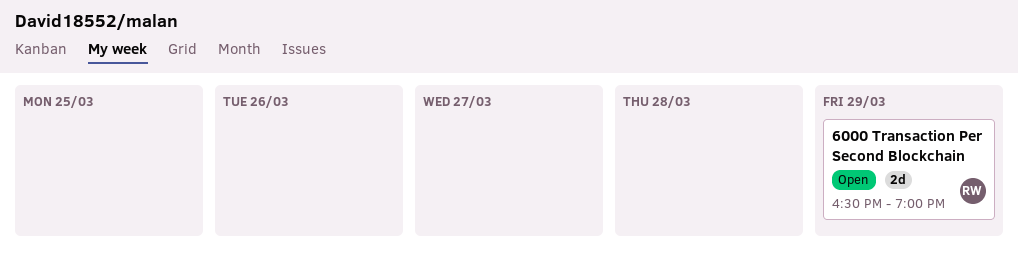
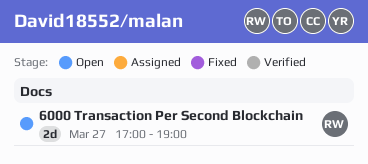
6000 Transaction Per Second Blockchain, day: Mar 29 -> Mar 27
6000 Transaction Per Second Blockchain, begins: 16:30 -> 17:00

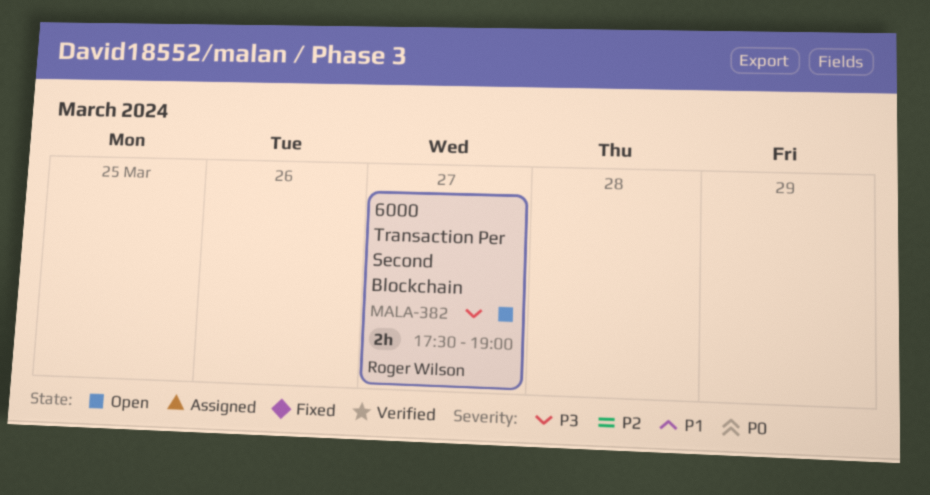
6000 Transaction Per Second Blockchain, estimate: 2d -> 2h
6000 Transaction Per Second Blockchain, begins: 17:00 -> 17:30

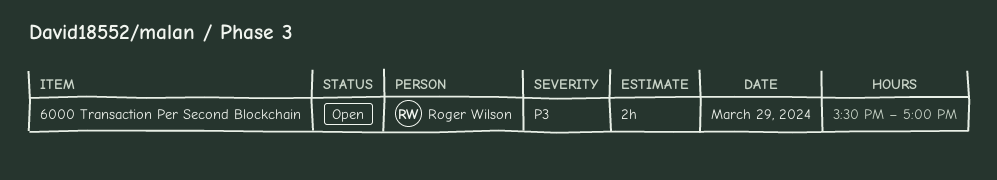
6000 Transaction Per Second Blockchain, day: Mar 27 -> Mar 29
6000 Transaction Per Second Blockchain, begins: 17:30 -> 15:30
6000 Transaction Per Second Blockchain, ends: 19:00 -> 17:00

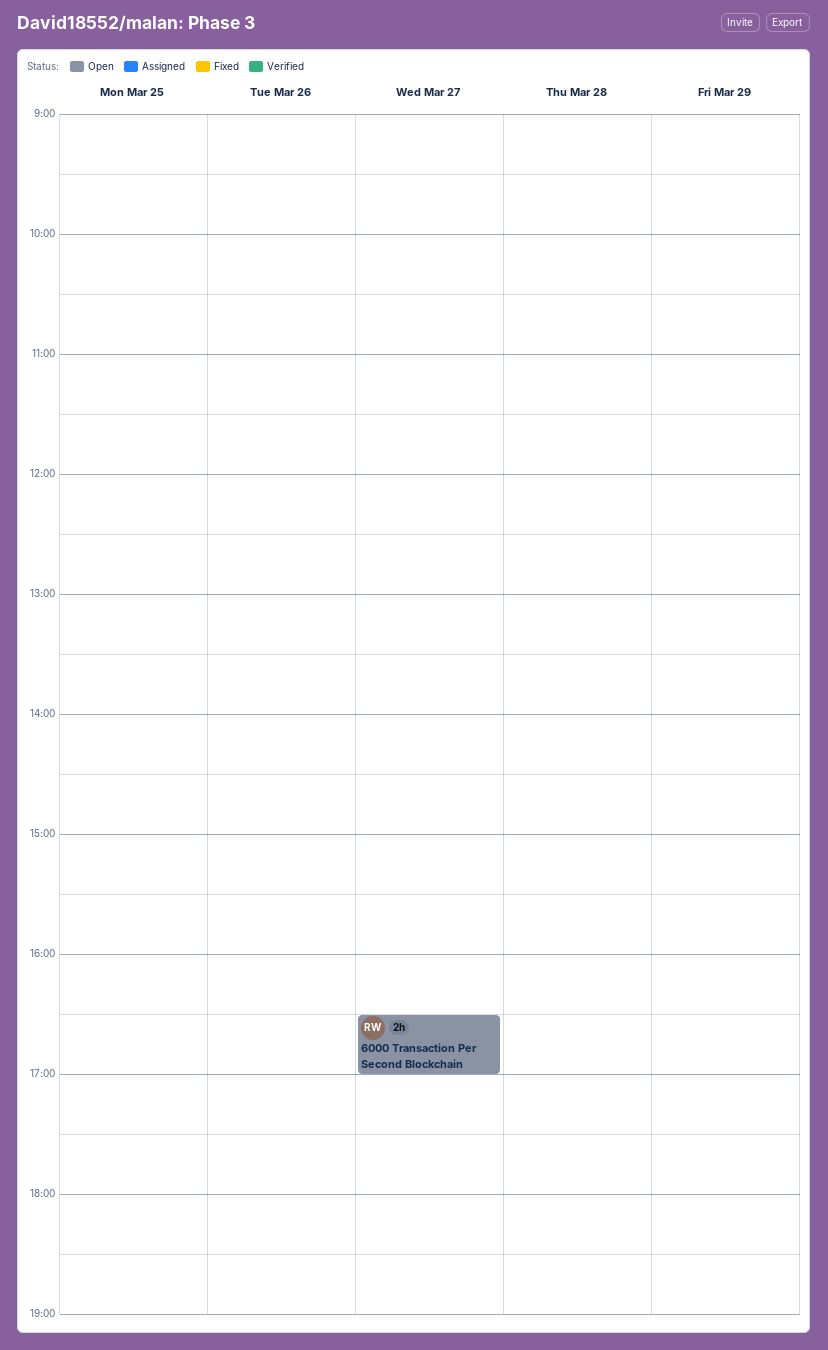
6000 Transaction Per Second Blockchain, day: Mar 29 -> Mar 27
6000 Transaction Per Second Blockchain, begins: 15:30 -> 16:30

